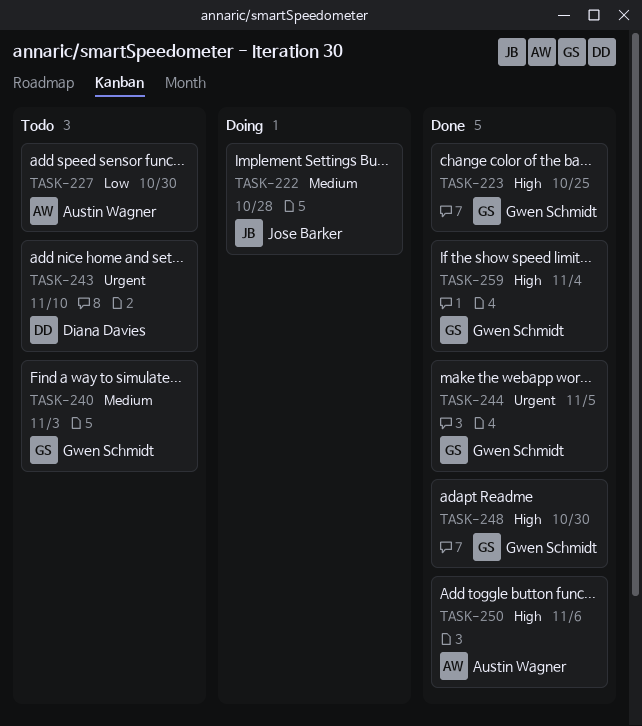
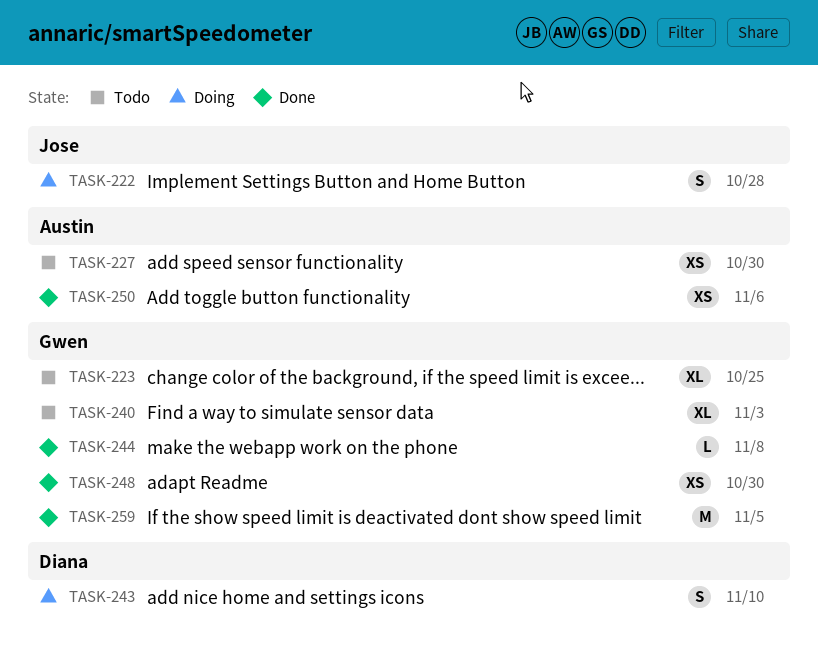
TASK-223, status: Done -> Todo
TASK-243, status: Todo -> Doing
TASK-244, due: Nov 5 -> Nov 8
TASK-259, due: Nov 4 -> Nov 5

